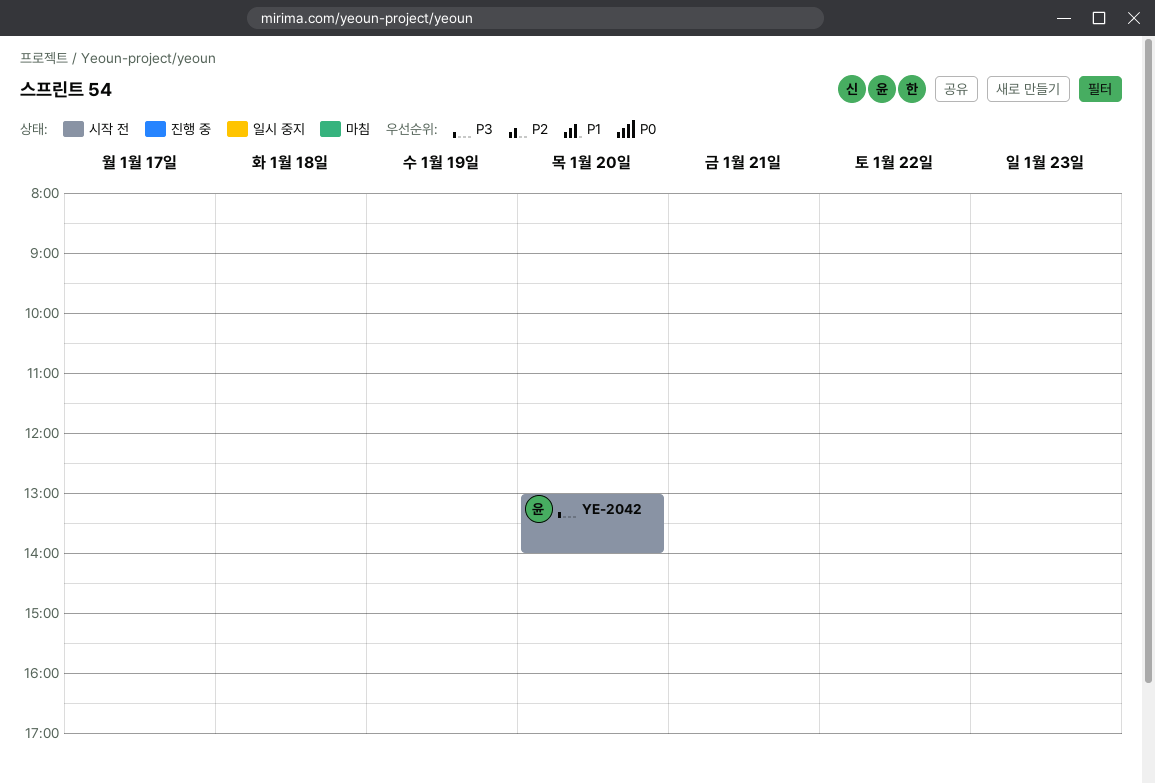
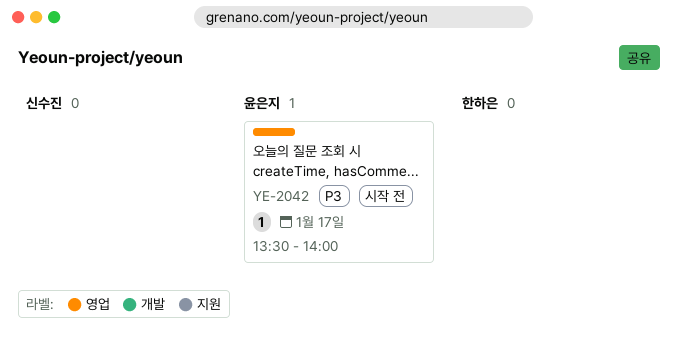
YE-2042, day: Jan 20 -> Jan 17
YE-2042, begins: 13:00 -> 13:30

